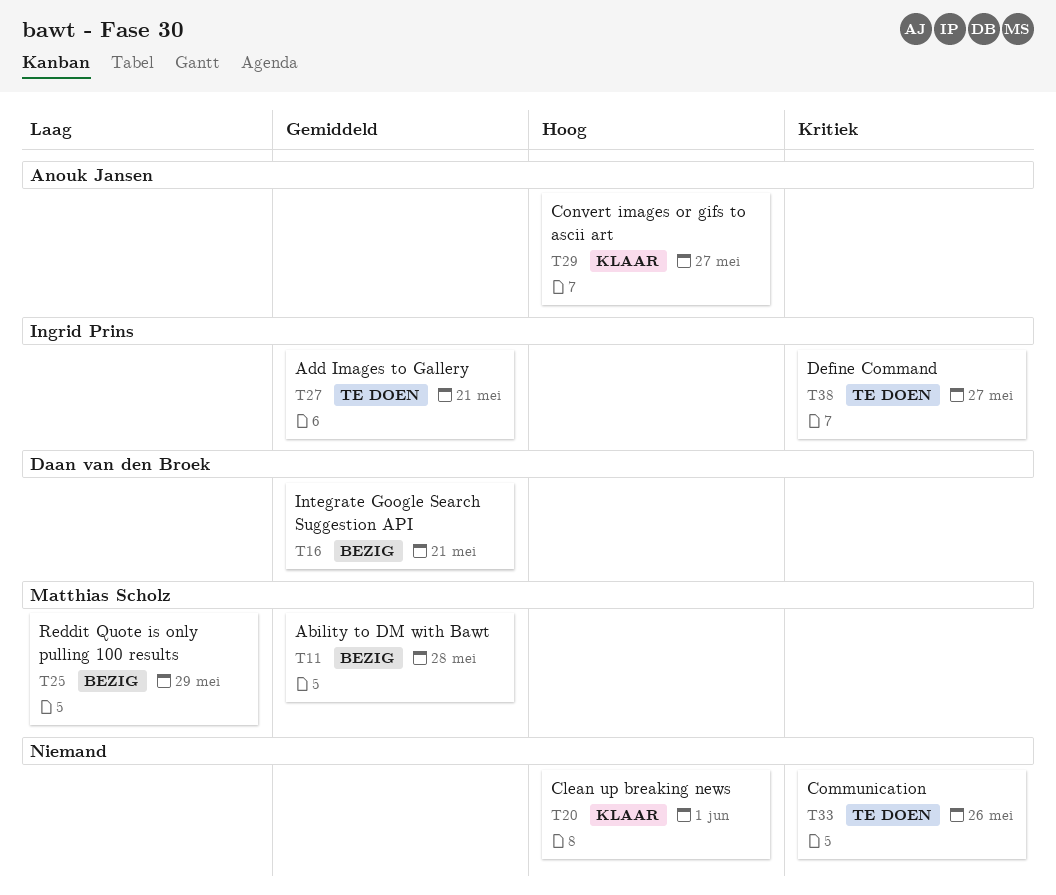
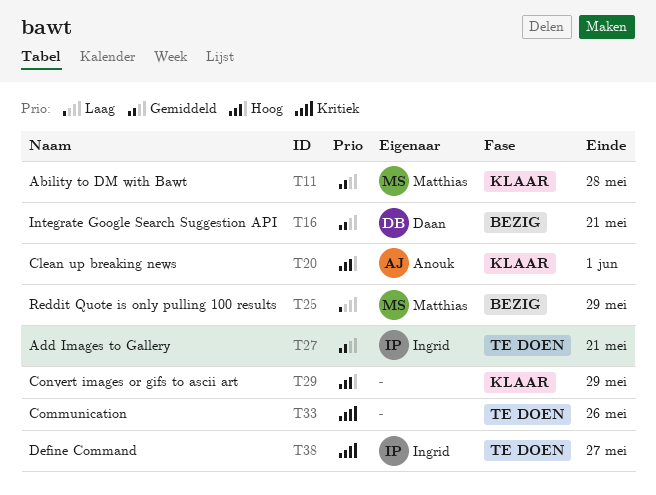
T11, status: Bezig -> Klaar
T20, owner: none -> Anouk Jansen
T29, owner: Anouk Jansen -> none
T29, due: May 27 -> May 29

